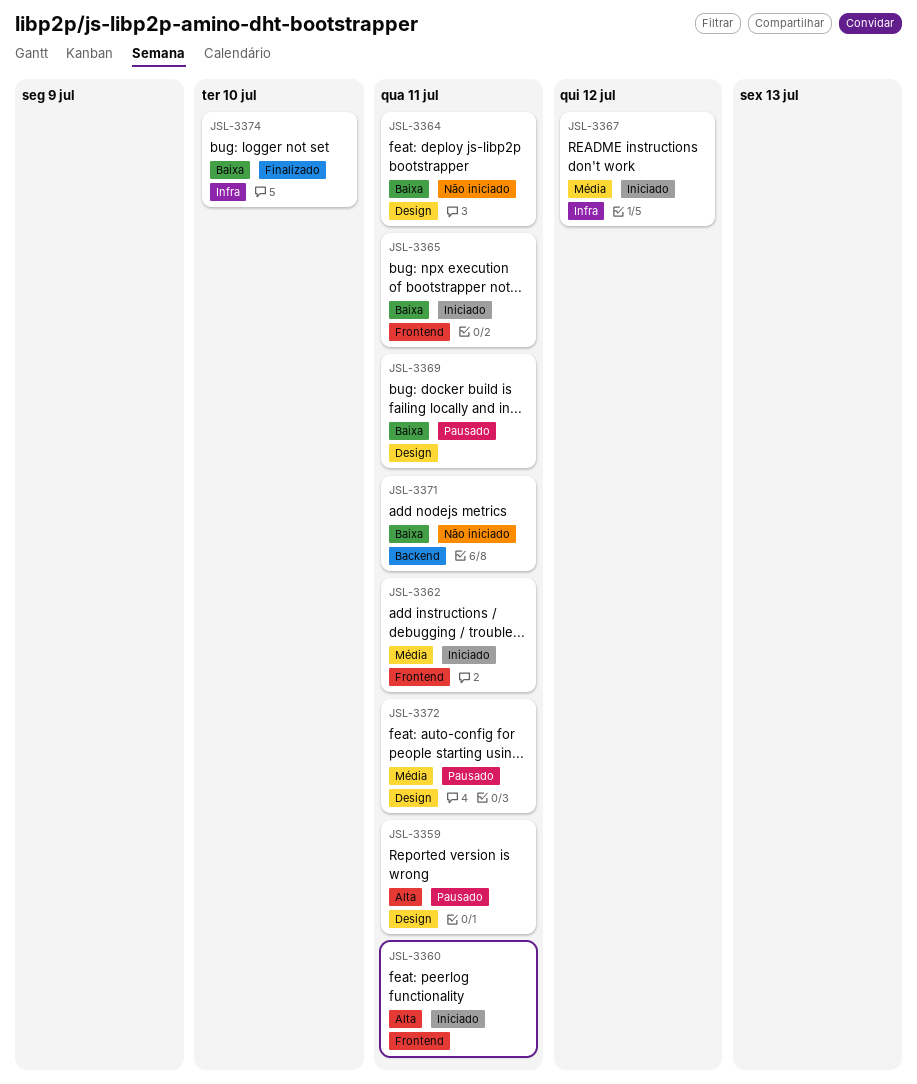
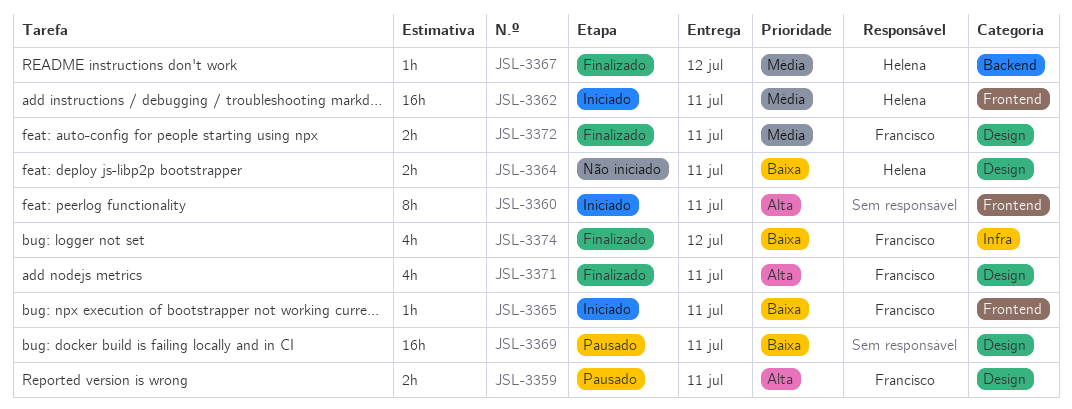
JSL-3367, status: Iniciado -> Finalizado
JSL-3367, label: Infra -> Backend
JSL-3371, status: Não iniciado -> Finalizado
JSL-3371, priority: Baixa -> Alta
JSL-3371, label: Backend -> Design
JSL-3372, status: Pausado -> Finalizado
JSL-3374, due: Jul 10 -> Jul 12

